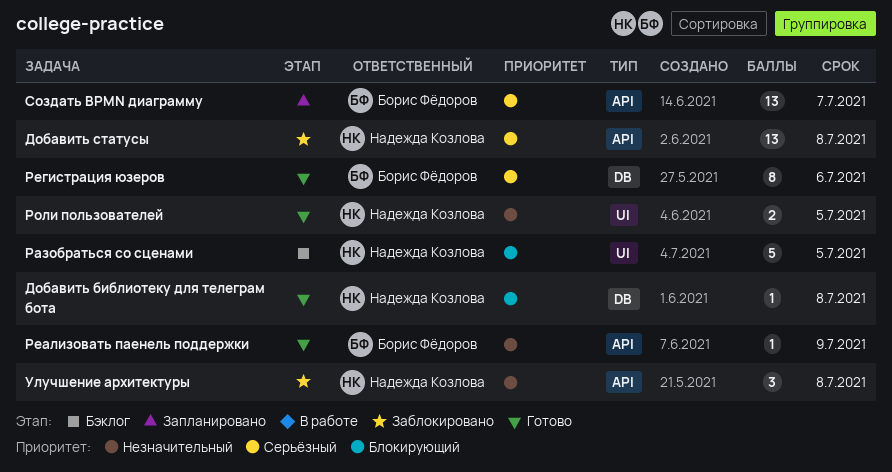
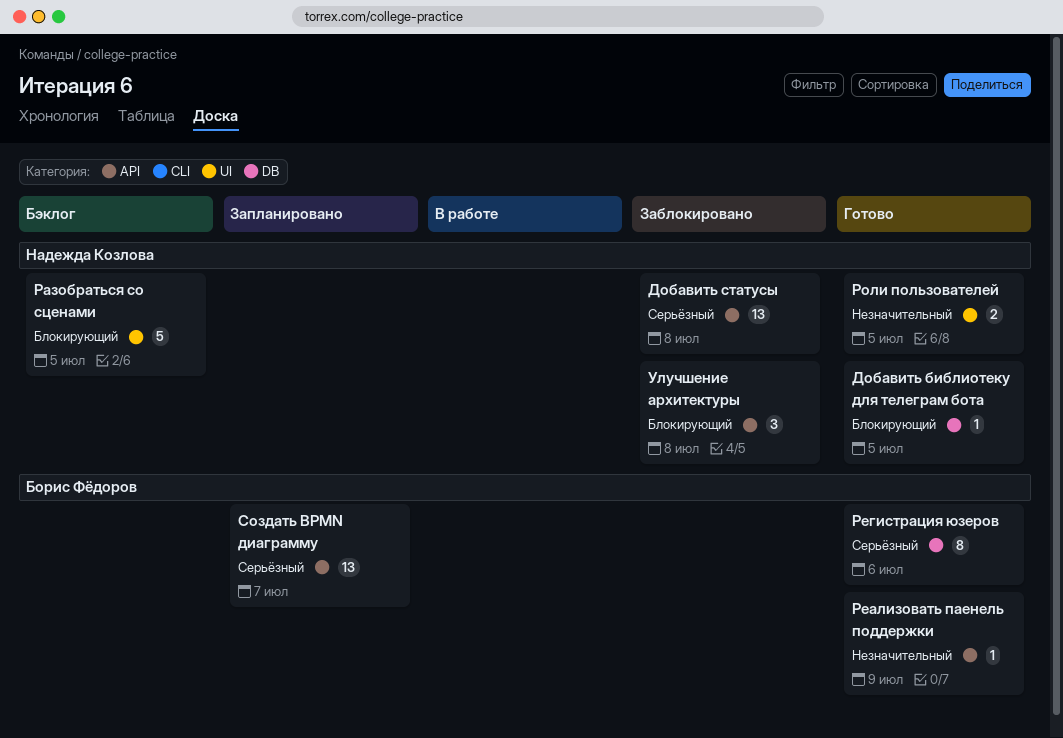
Добавить библиотеку для телеграм бота, due: Jul 8 -> Jul 5
Улучшение архитектуры, priority: Незначительный -> Блокирующий

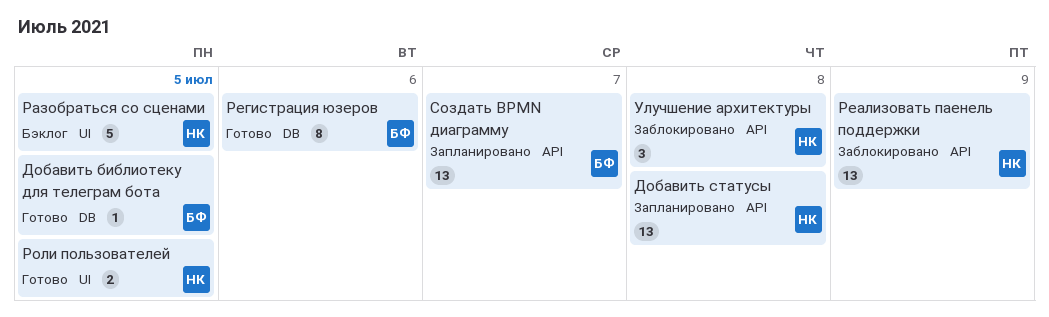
Добавить библиотеку для телеграм бота, owner: Надежда Козлова -> Борис Фёдоров
Добавить статусы, status: Заблокировано -> Запланировано
Реализовать паенель поддержки, status: Готово -> Заблокировано
Реализовать паенель поддержки, owner: Борис Фёдоров -> Надежда Козлова
Реализовать паенель поддержки, estimate: 1 -> 13

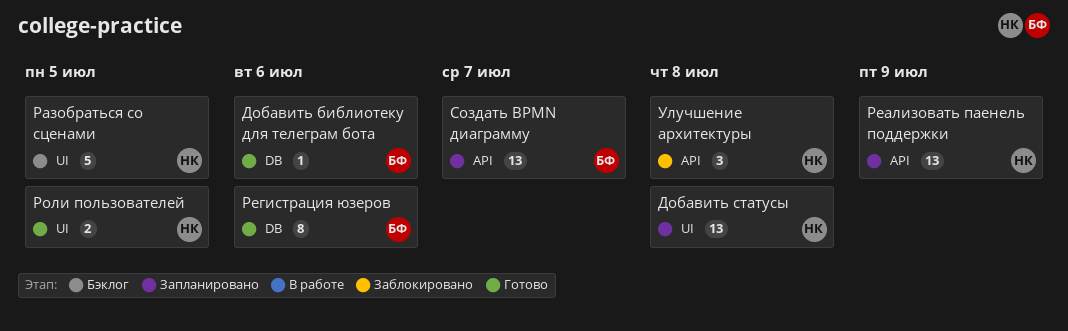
Добавить библиотеку для телеграм бота, due: Jul 5 -> Jul 6
Добавить статусы, label: API -> UI
Реализовать паенель поддержки, status: Заблокировано -> Запланировано

